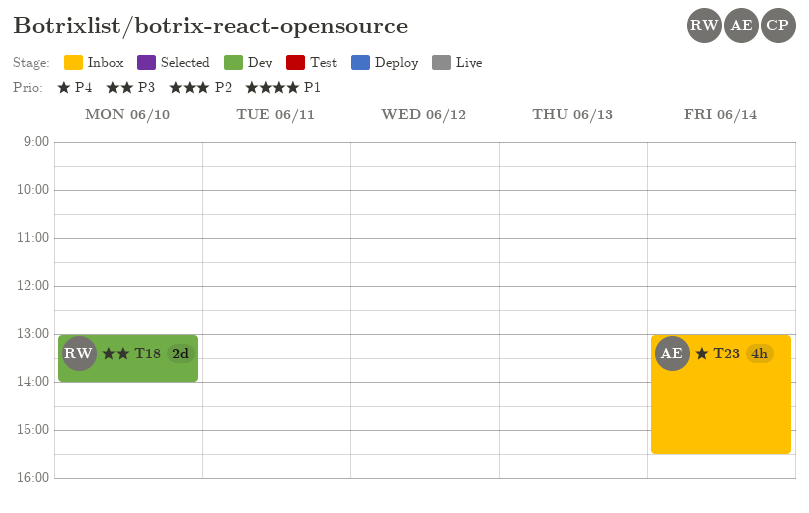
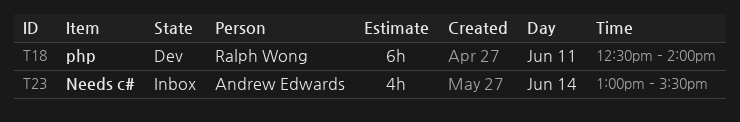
T18, estimate: 2d -> 6h
T18, day: Jun 10 -> Jun 11
T18, begins: 13:00 -> 12:30

